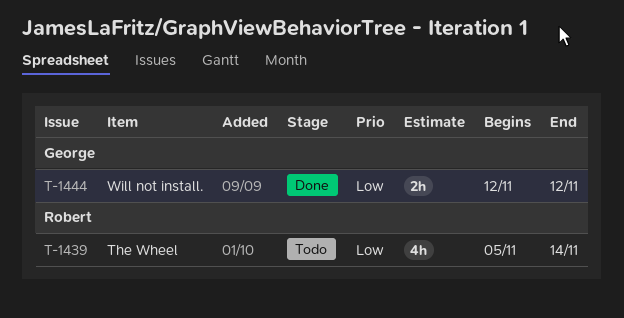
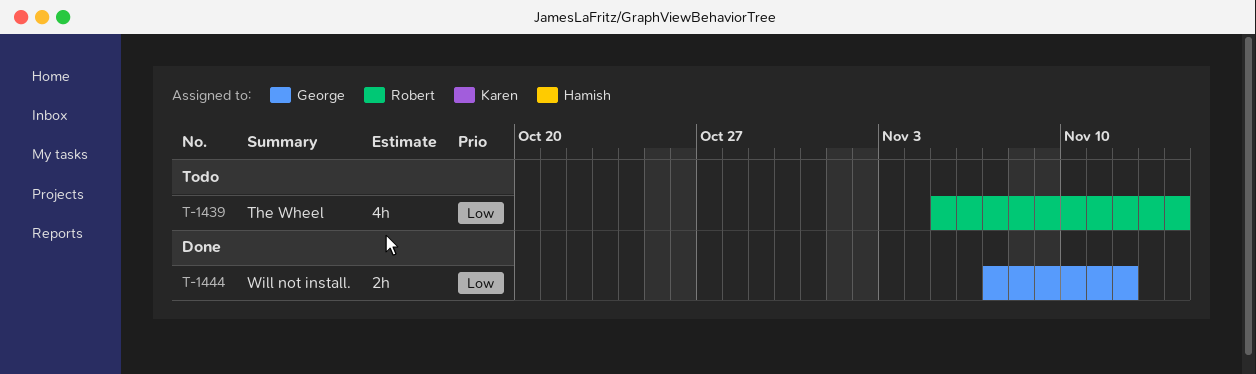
T-1444, start: Nov 12 -> Nov 7

